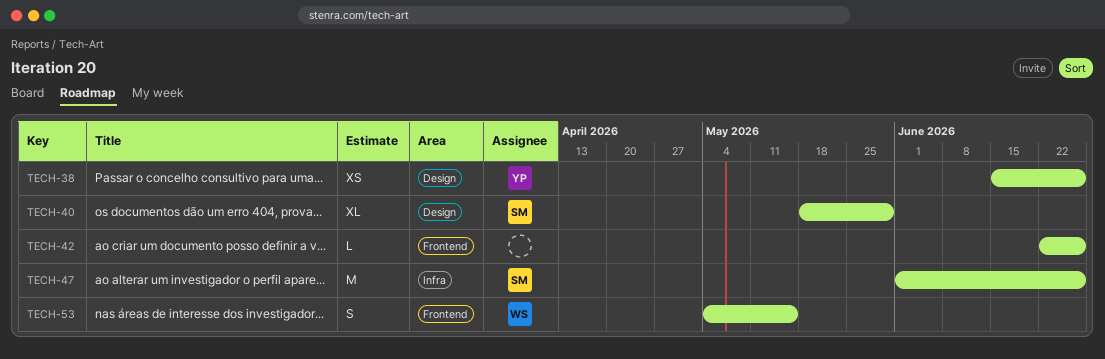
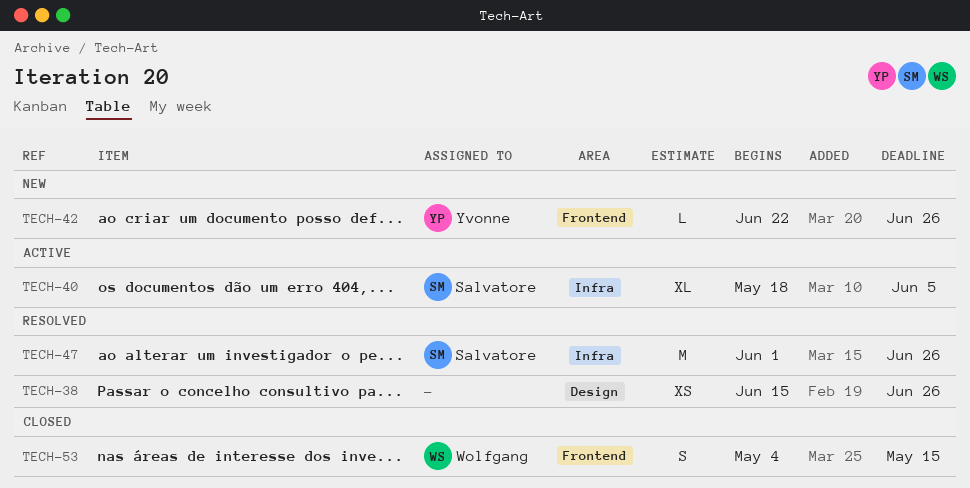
TECH-38, owner: Yvonne -> none
TECH-40, label: Design -> Infra
TECH-40, due: May 29 -> Jun 5
TECH-42, owner: none -> Yvonne

